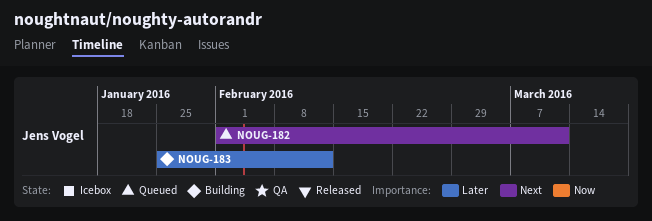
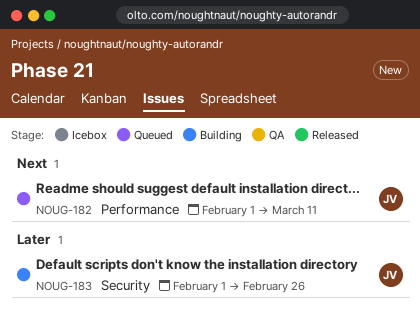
NOUG-183, start: Jan 25 -> Feb 1
NOUG-183, due: Feb 12 -> Feb 26

